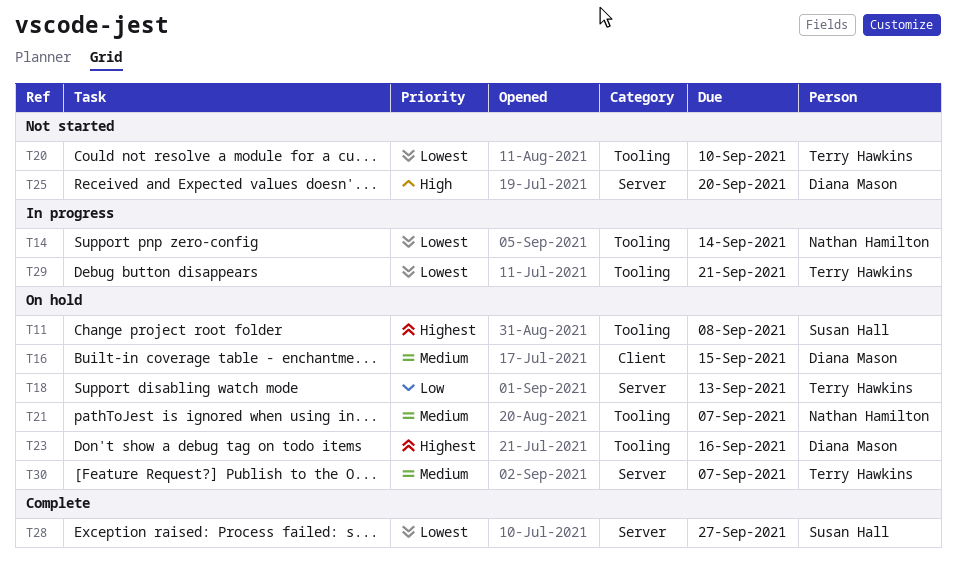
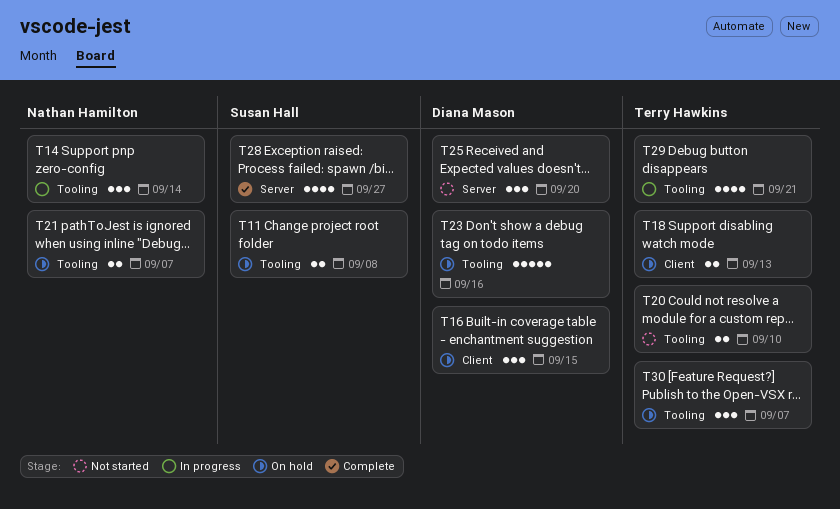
T18, label: Server -> Client
T30, label: Server -> Tooling

